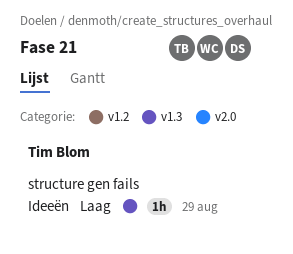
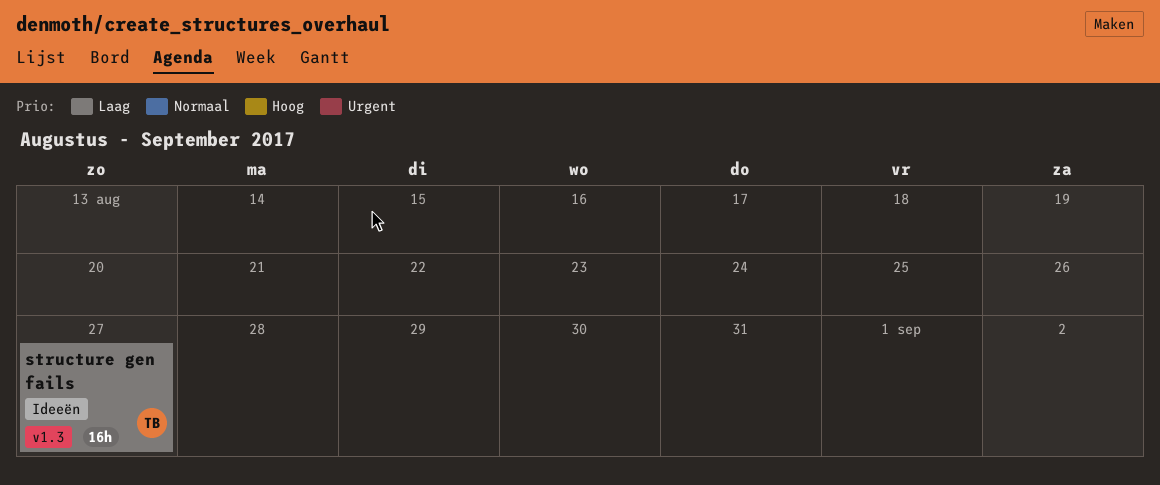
structure gen fails, estimate: 1h -> 16h
structure gen fails, due: Aug 29 -> Aug 27

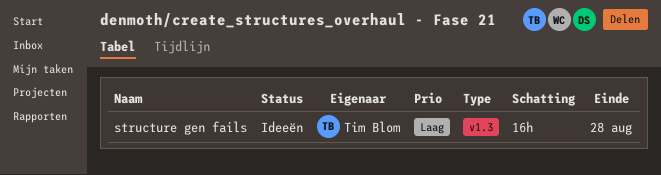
structure gen fails, due: Aug 27 -> Aug 28

